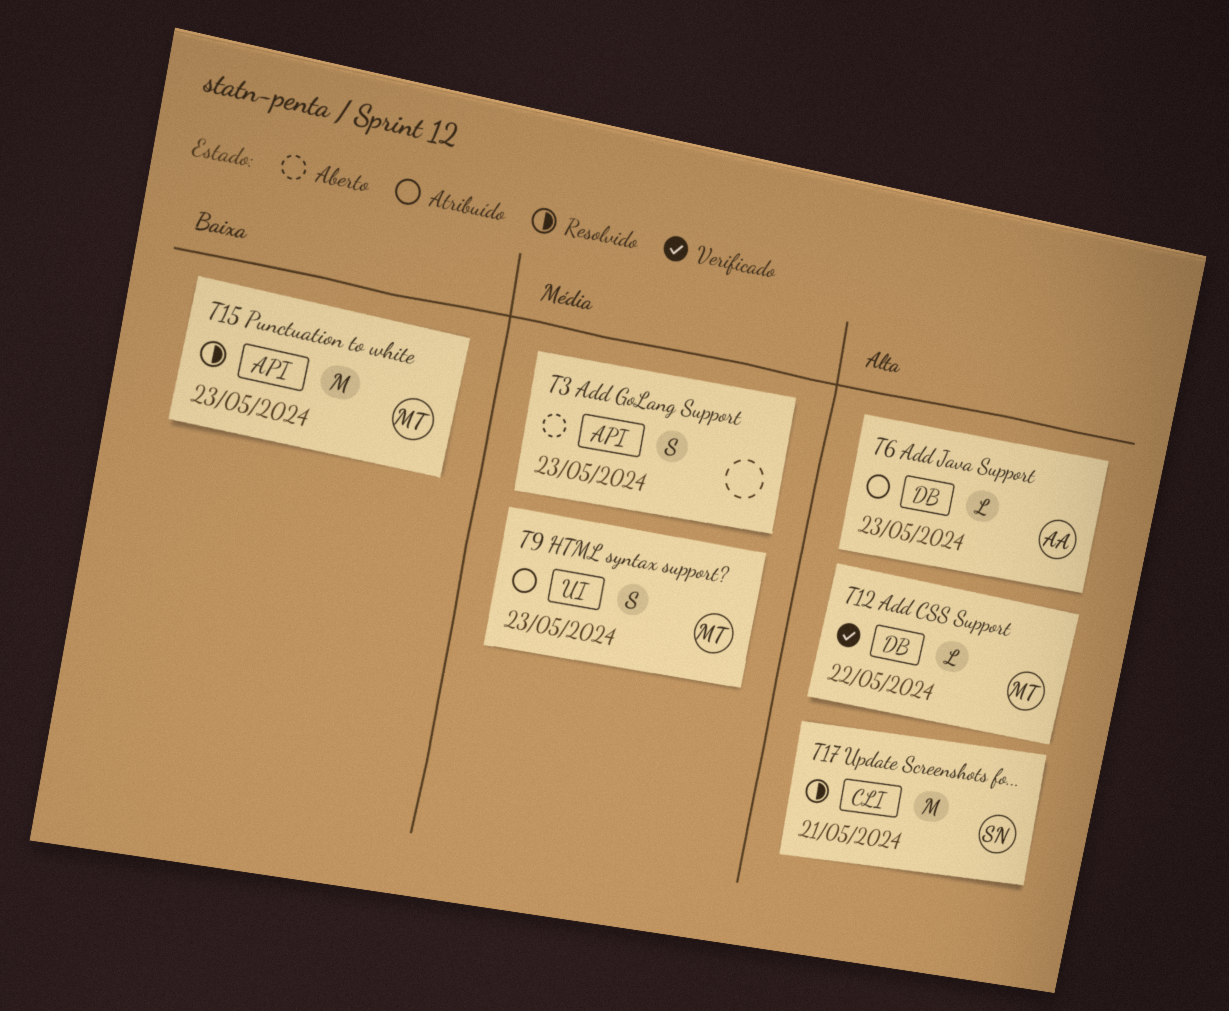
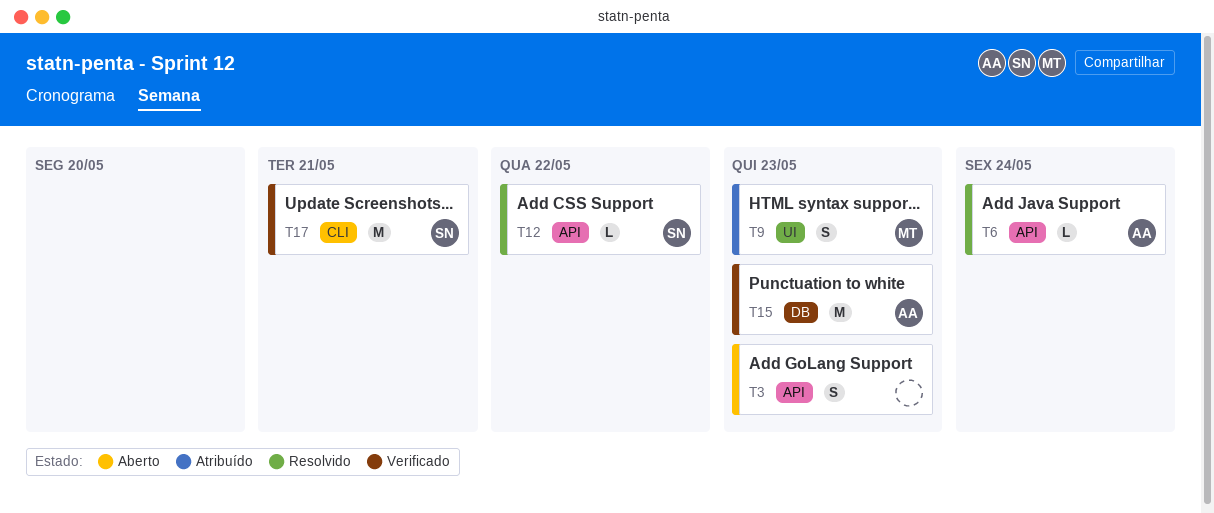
T6, status: Atribuído -> Resolvido
T6, label: DB -> API
T6, due: May 23 -> May 24
T12, status: Verificado -> Resolvido
T12, owner: MT -> SN
T12, label: DB -> API
T15, status: Resolvido -> Verificado
T15, owner: MT -> AA
T15, label: API -> DB
T17, status: Resolvido -> Verificado

